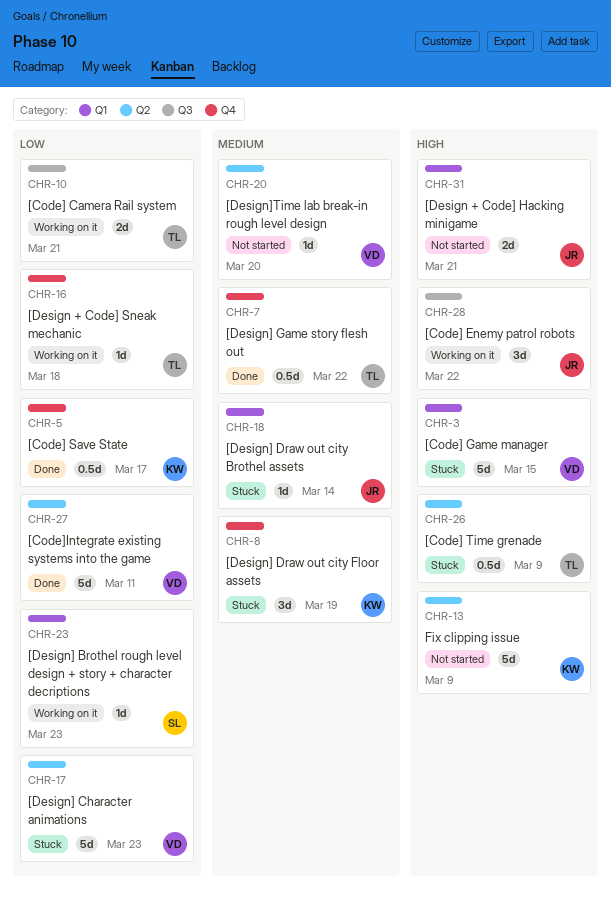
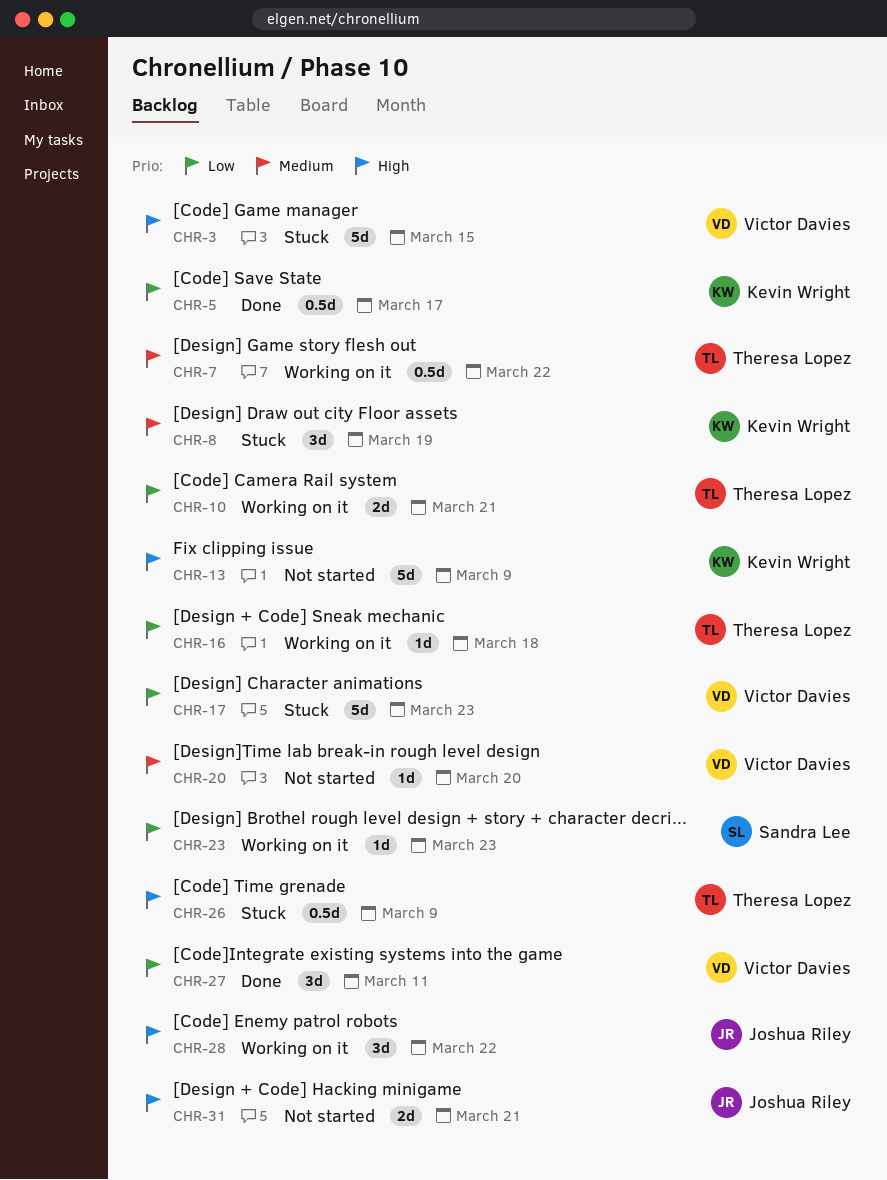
CHR-7, status: Done -> Working on it
CHR-18: present -> none
CHR-27, estimate: 5d -> 3d

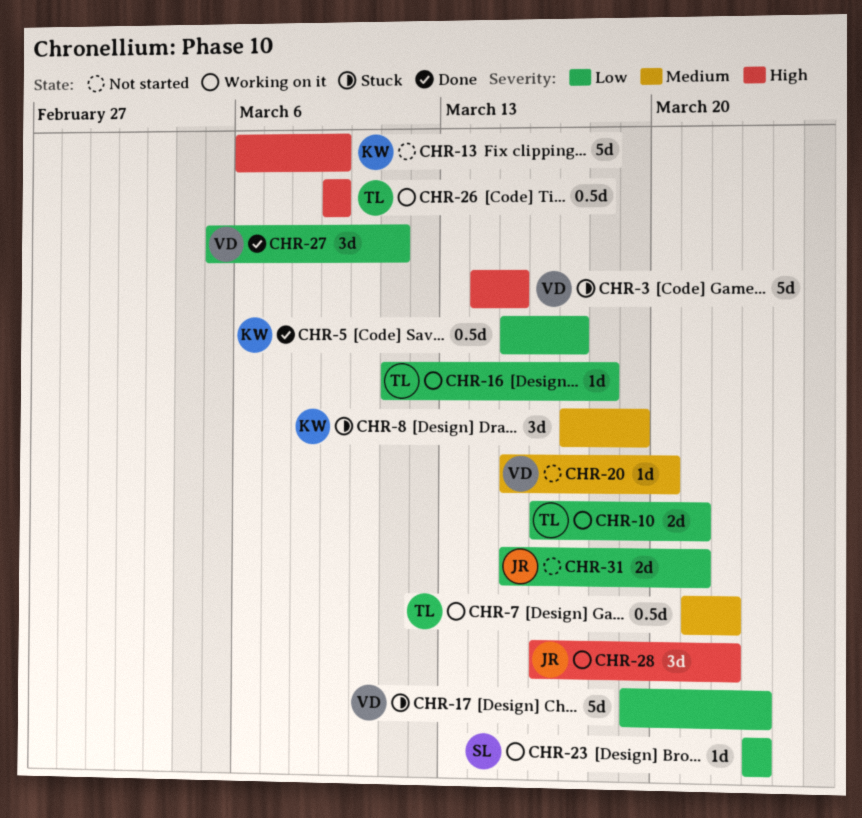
CHR-26, status: Stuck -> Working on it
CHR-31, priority: High -> Low

